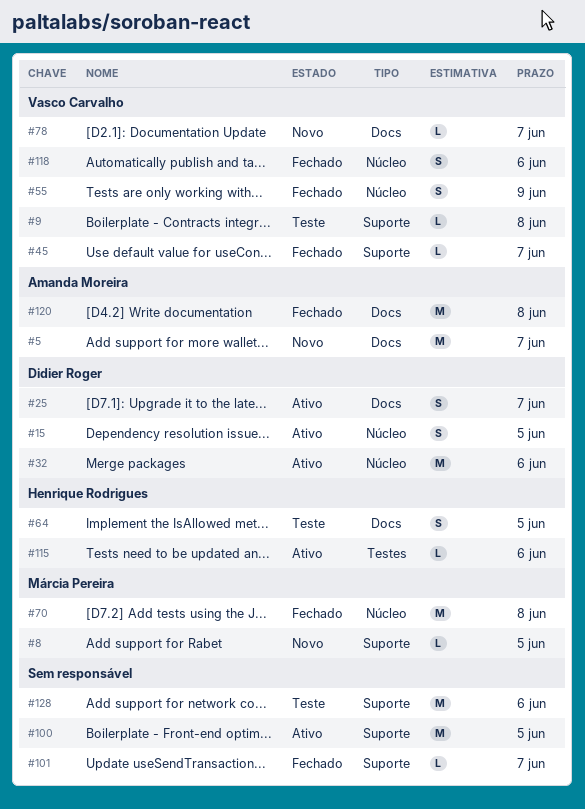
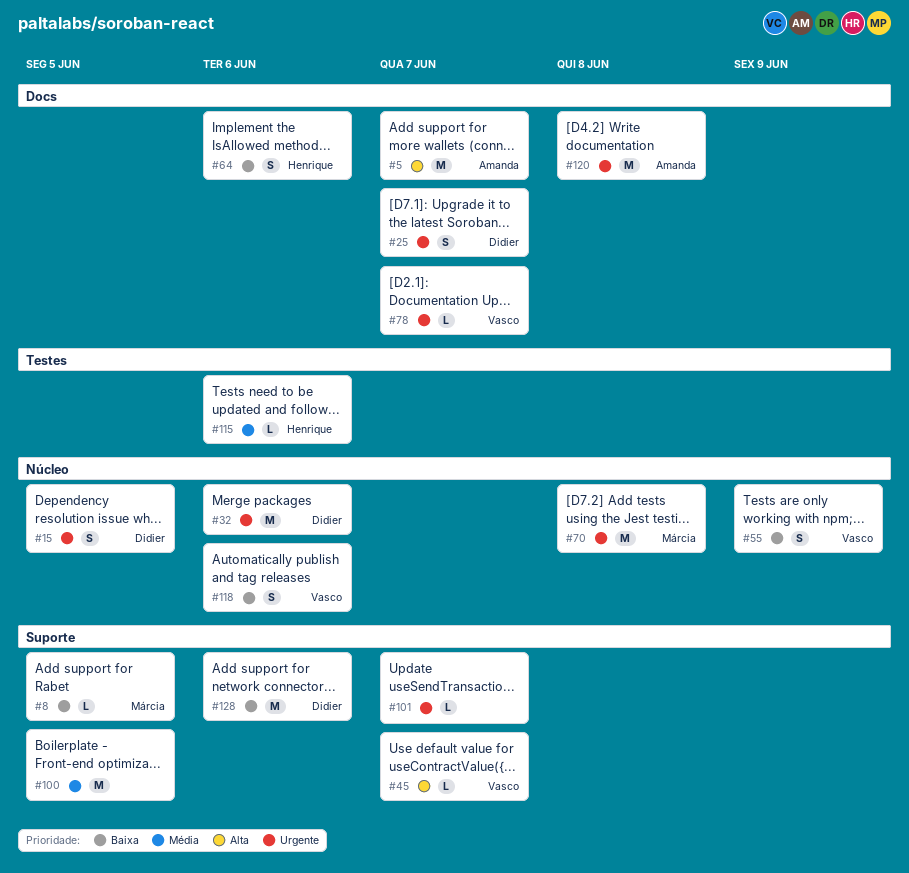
#9: present -> none
#64, due: Jun 5 -> Jun 6
#128, owner: none -> Didier Roger

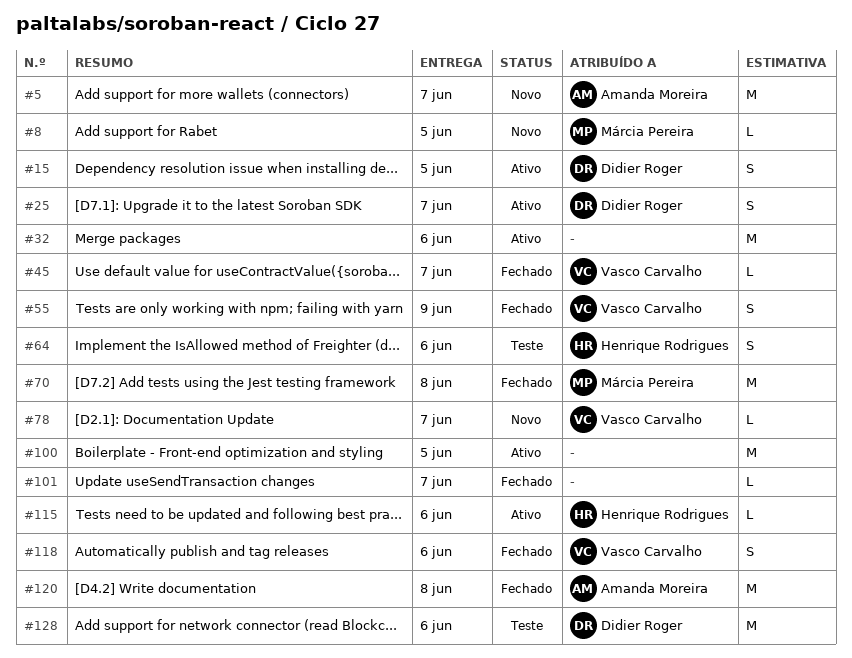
#32, owner: Didier Roger -> none

